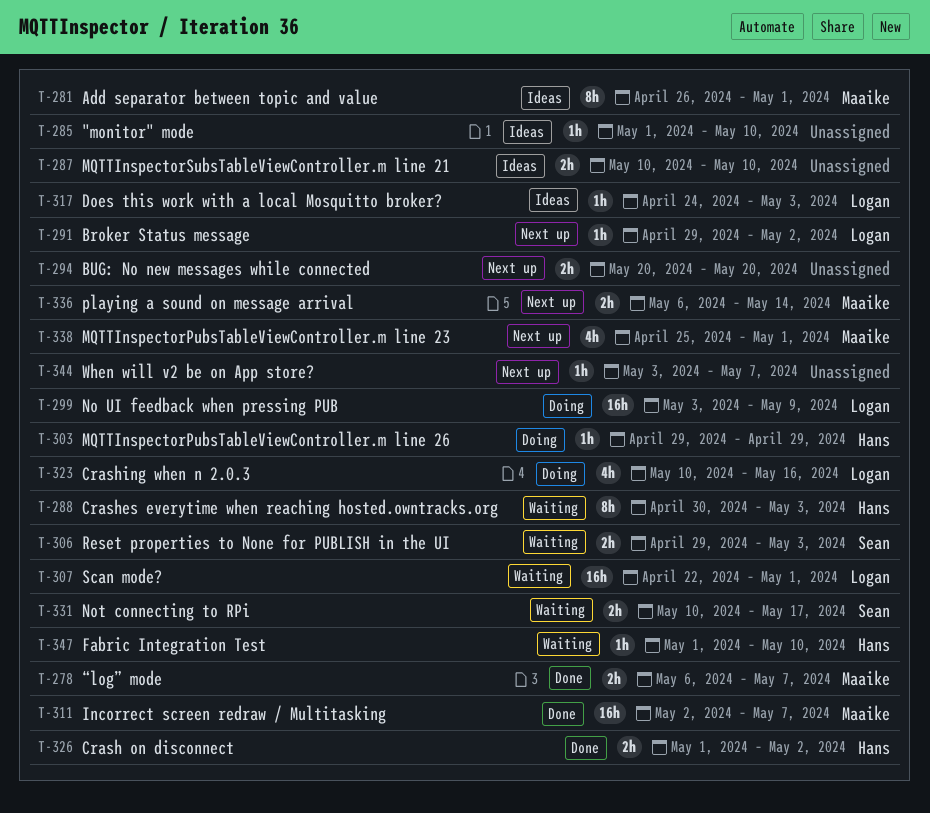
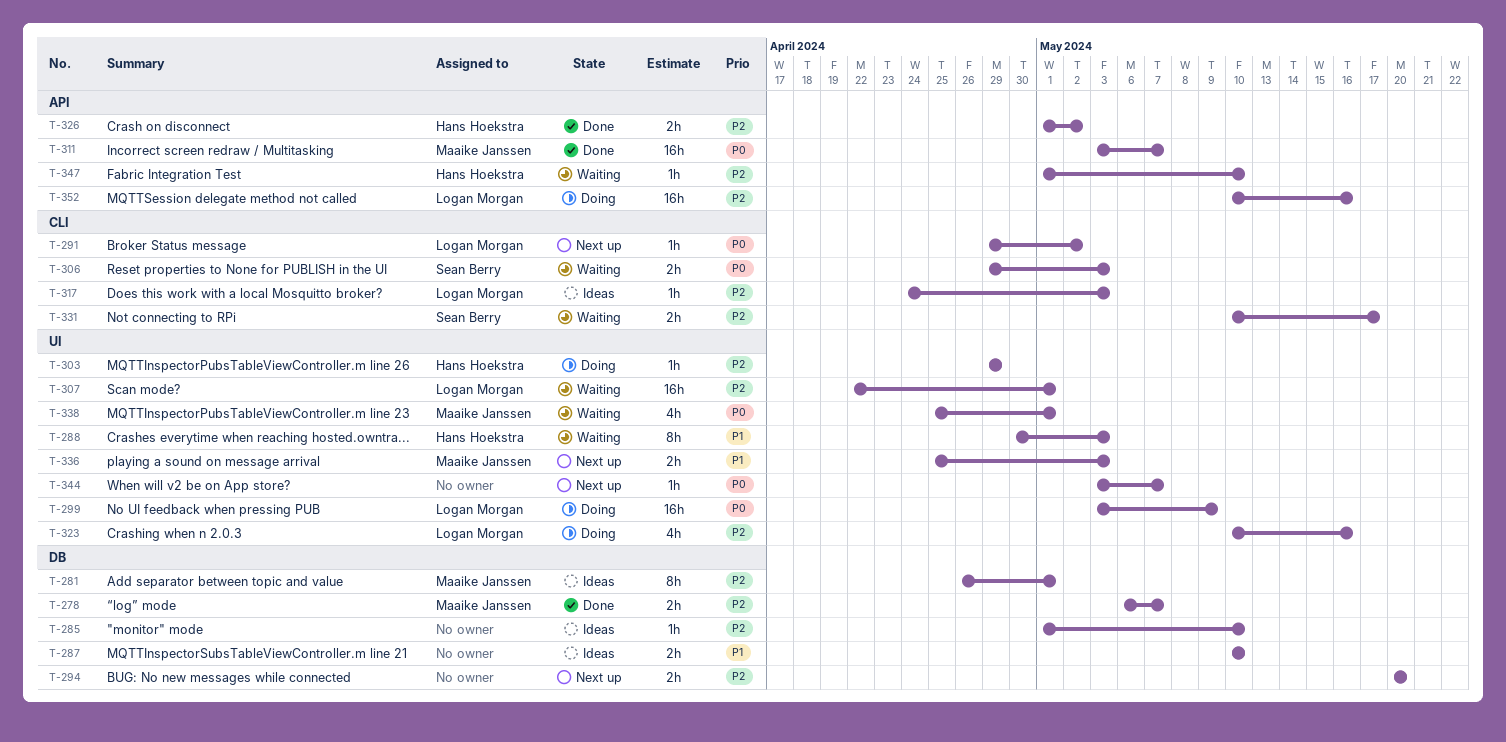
T-311, start: May 2 -> May 3
T-336, start: May 6 -> Apr 25
T-336, due: May 14 -> May 3
T-338, status: Next up -> Waiting
T-352: none -> present

